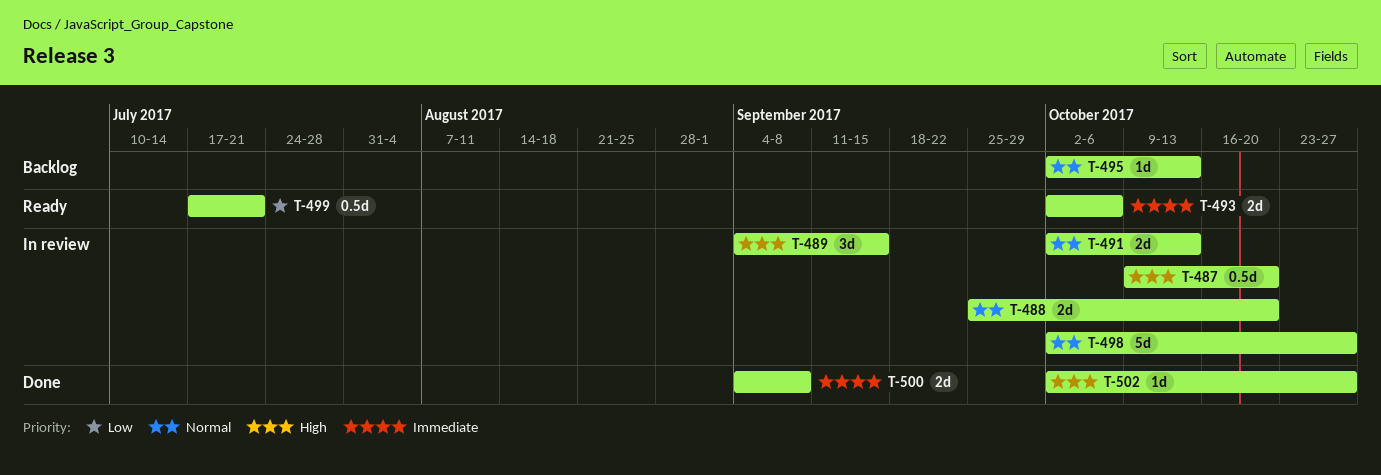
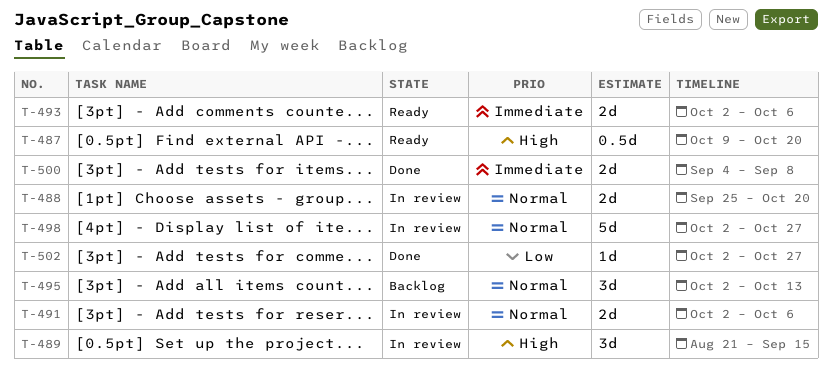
T-487, status: In review -> Ready
T-489, start: Sep 4 -> Aug 21
T-491, due: Oct 13 -> Oct 6
T-495, estimate: 1d -> 3d
T-499: present -> none
T-502, priority: High -> Low

